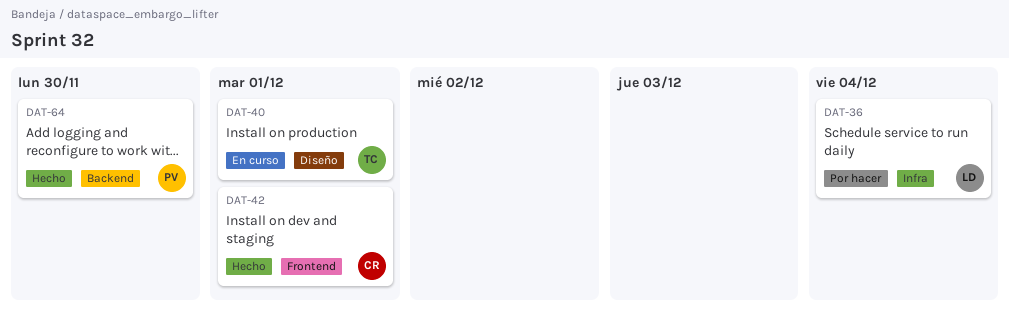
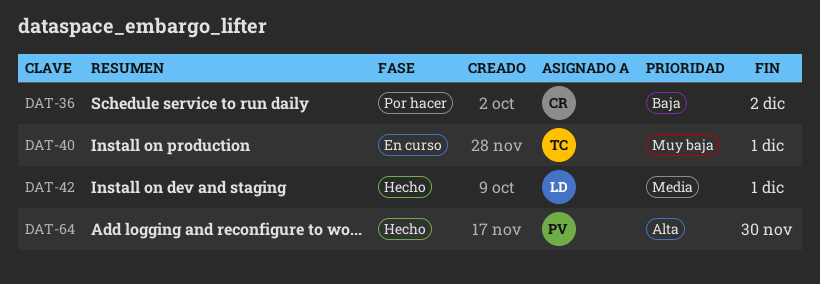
DAT-36, owner: LD -> CR
DAT-36, due: Dec 4 -> Dec 2
DAT-42, owner: CR -> LD

